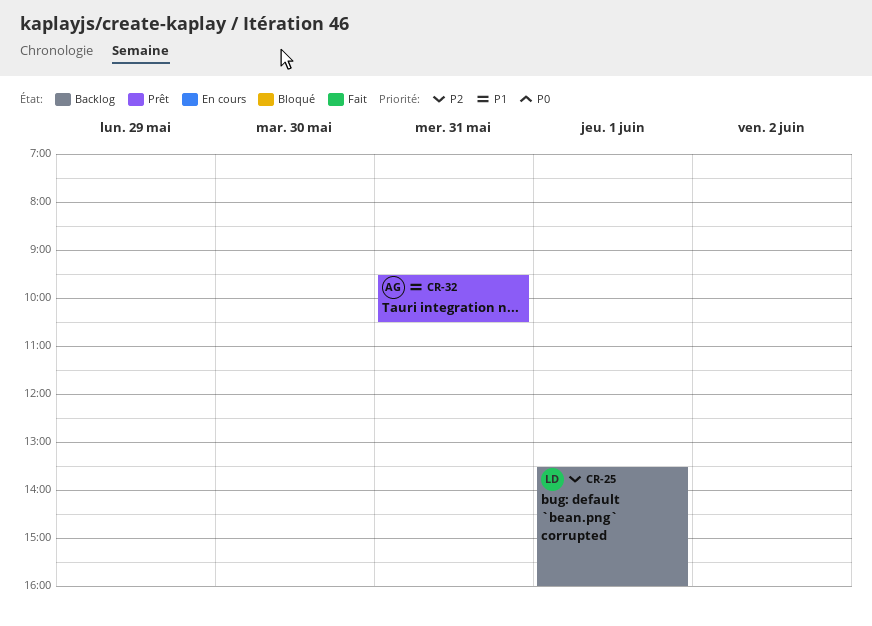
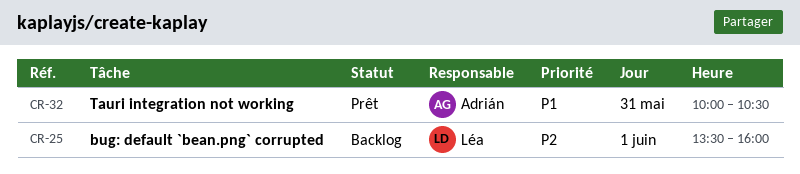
CR-32, begins: 09:30 -> 10:00

